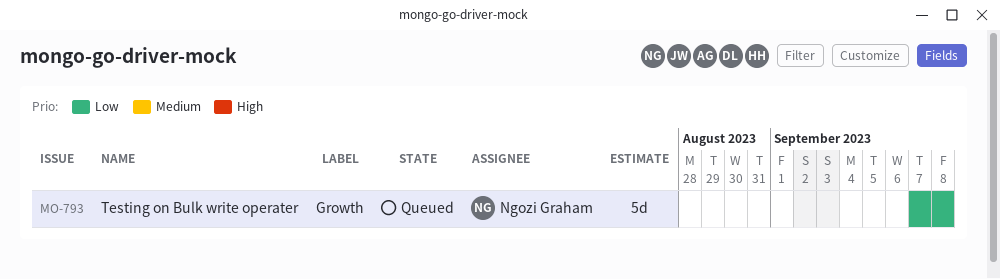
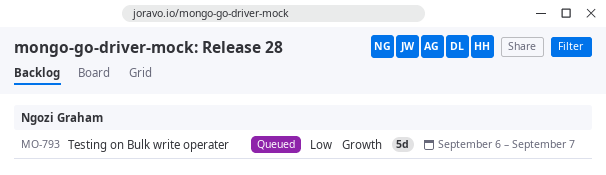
MO-793, start: Sep 7 -> Sep 6
MO-793, due: Sep 8 -> Sep 7

